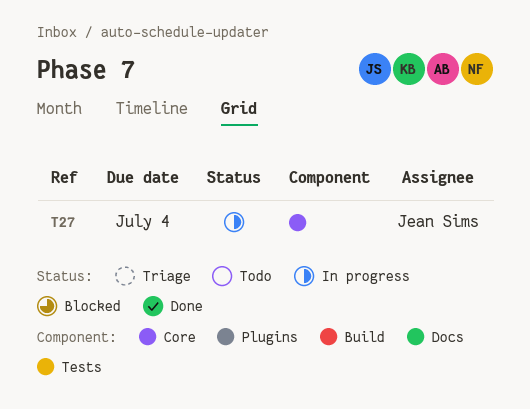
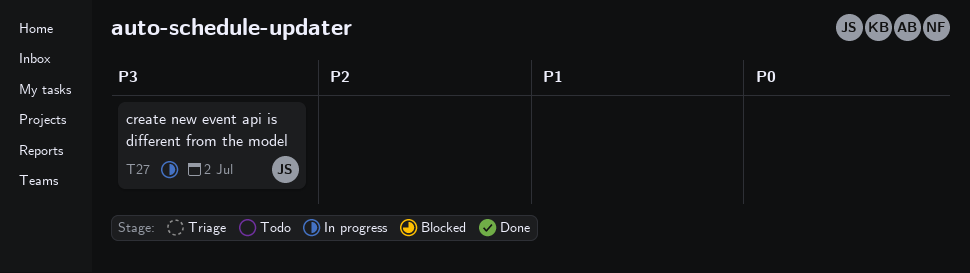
T27, due: Jul 4 -> Jul 2

